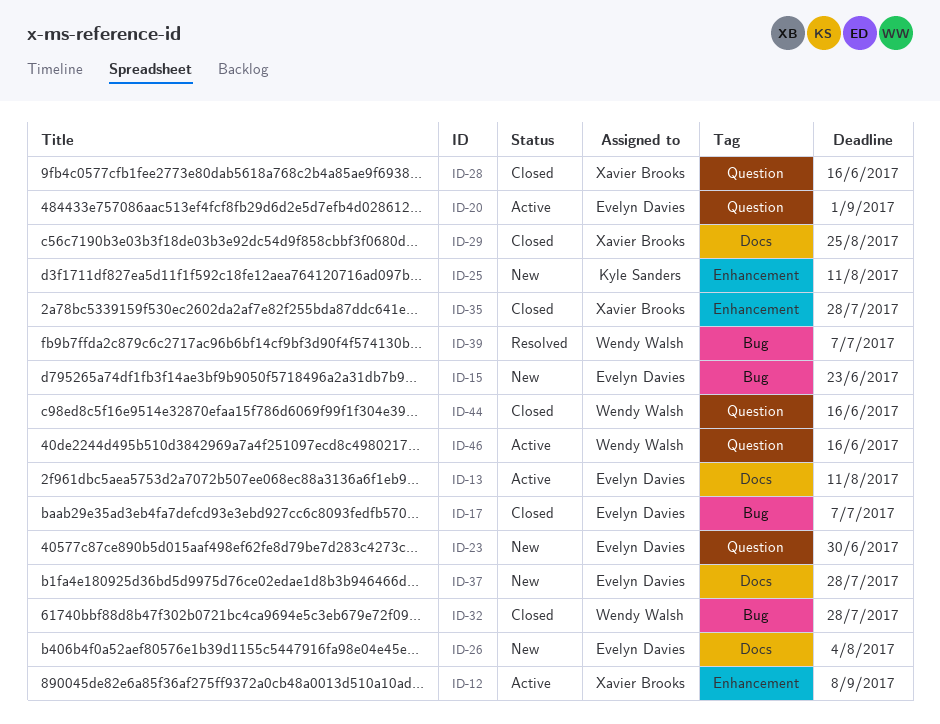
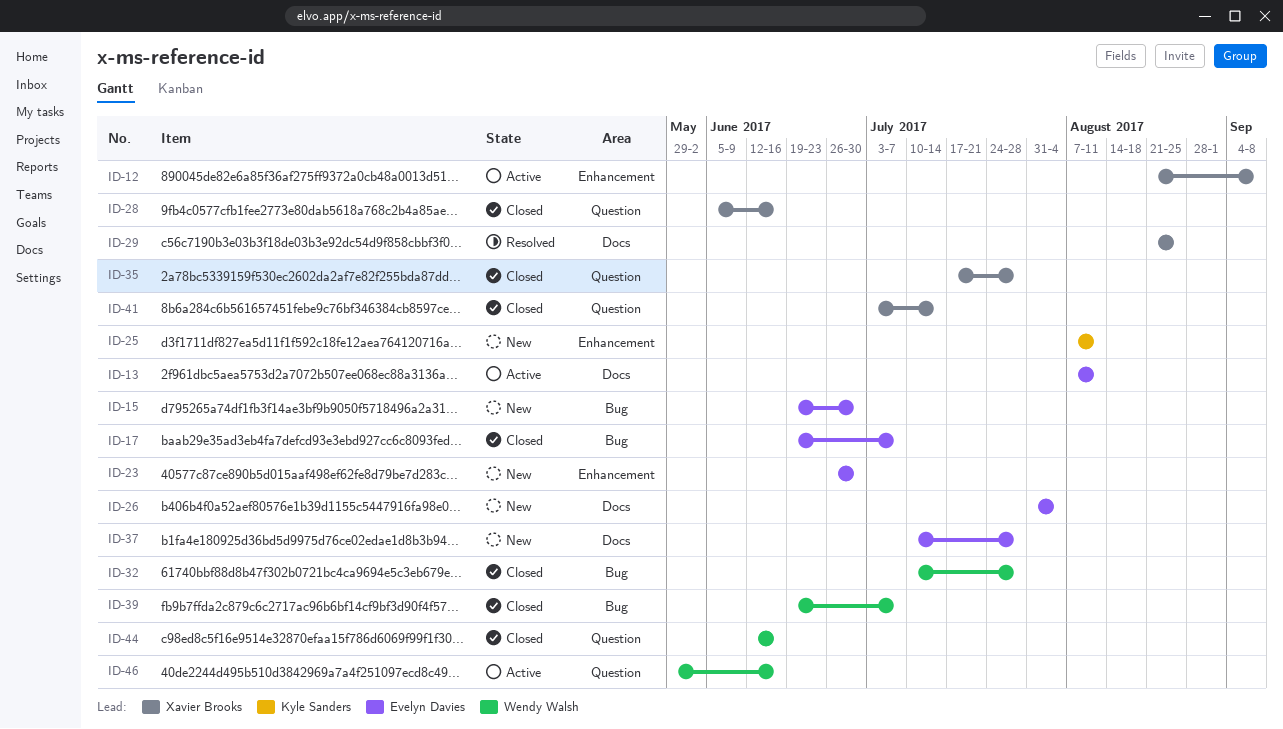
ID-15, due: Jun 23 -> Jun 30
ID-20: present -> none
ID-23, label: Question -> Enhancement
ID-29, status: Closed -> Resolved
ID-35, label: Enhancement -> Question
ID-39, status: Resolved -> Closed
ID-41: none -> present

